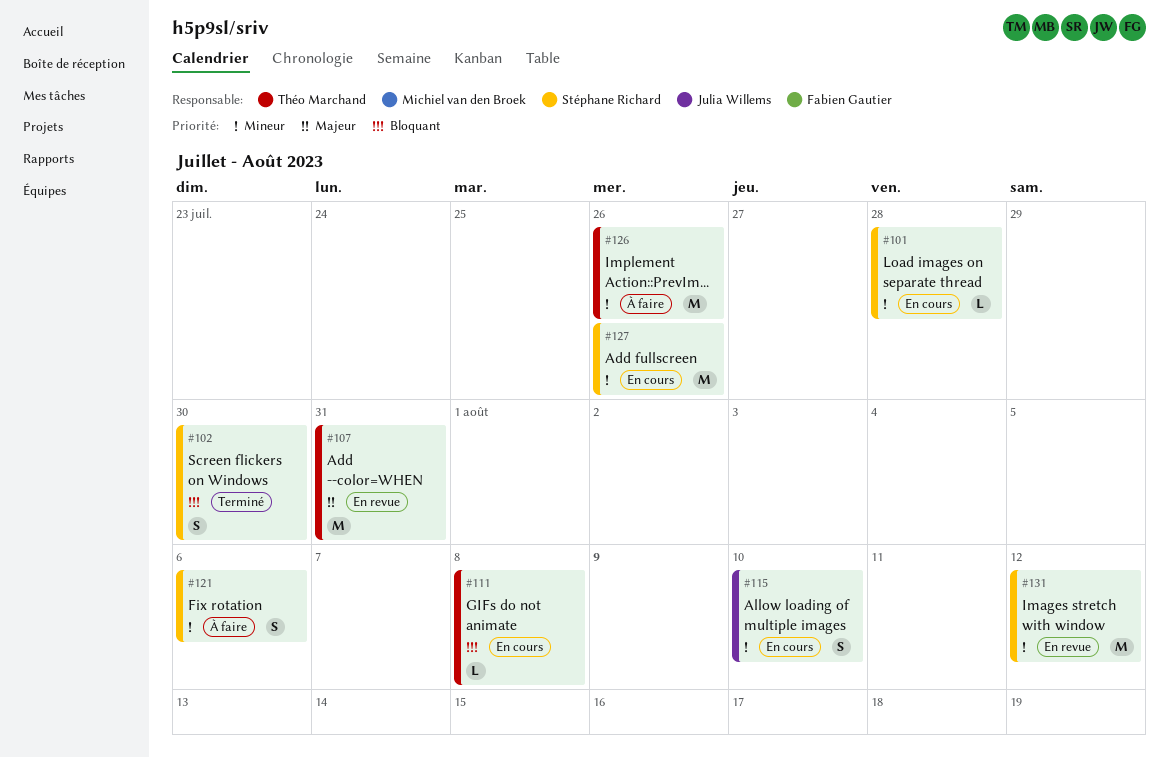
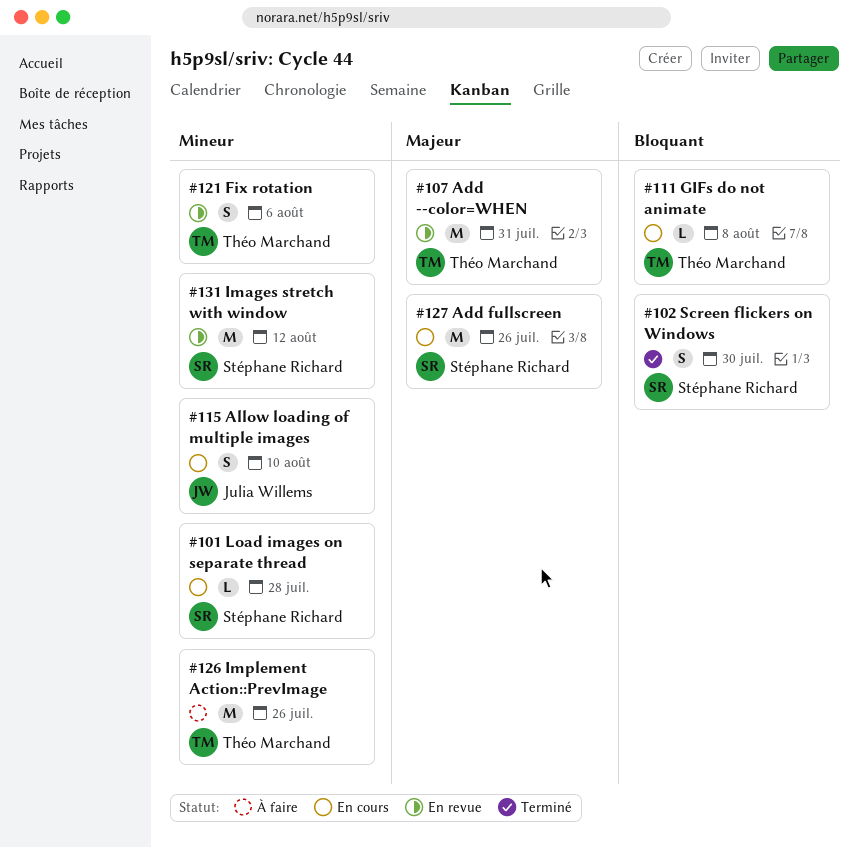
#121, status: À faire -> En revue
#121, owner: Stéphane Richard -> Théo Marchand
#127, priority: Mineur -> Majeur

